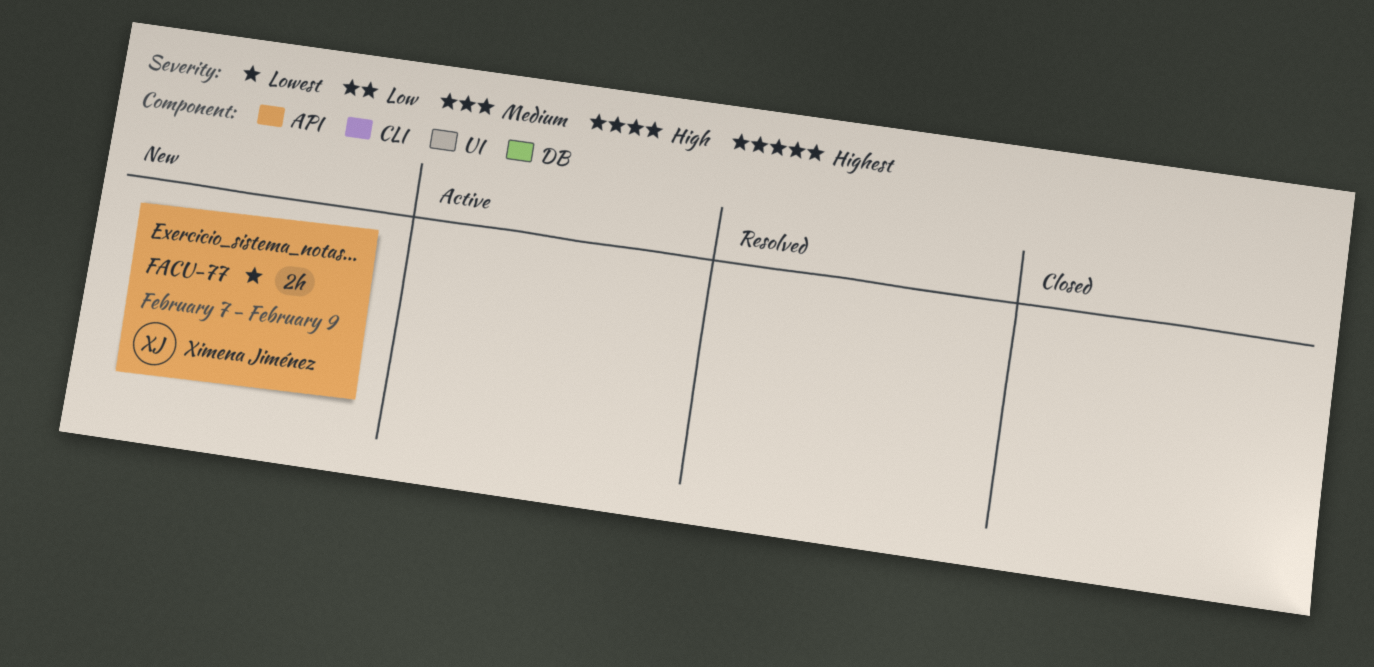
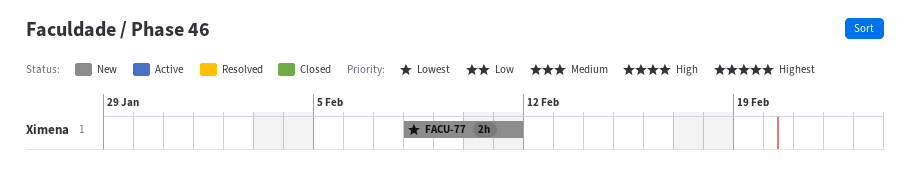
FACU-77, start: Feb 7 -> Feb 8
FACU-77, due: Feb 9 -> Feb 11

